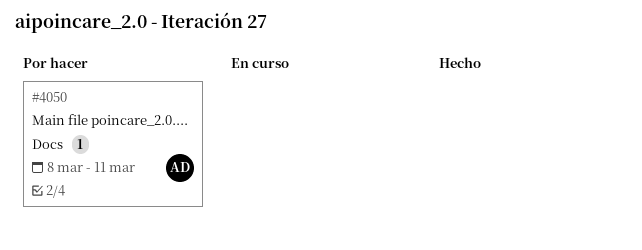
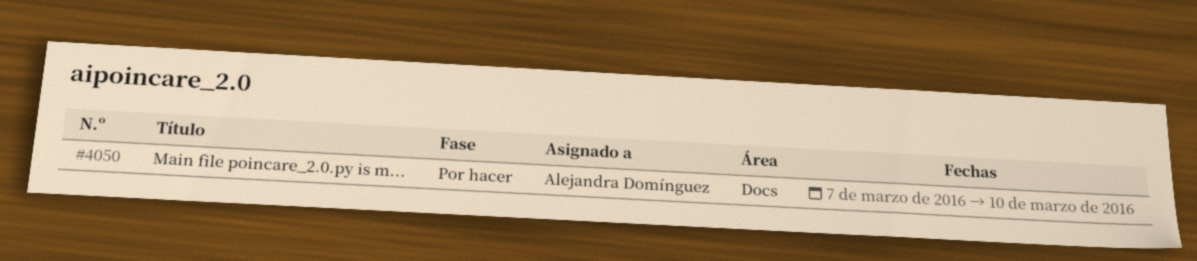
#4050, start: Mar 8 -> Mar 7
#4050, due: Mar 11 -> Mar 10

